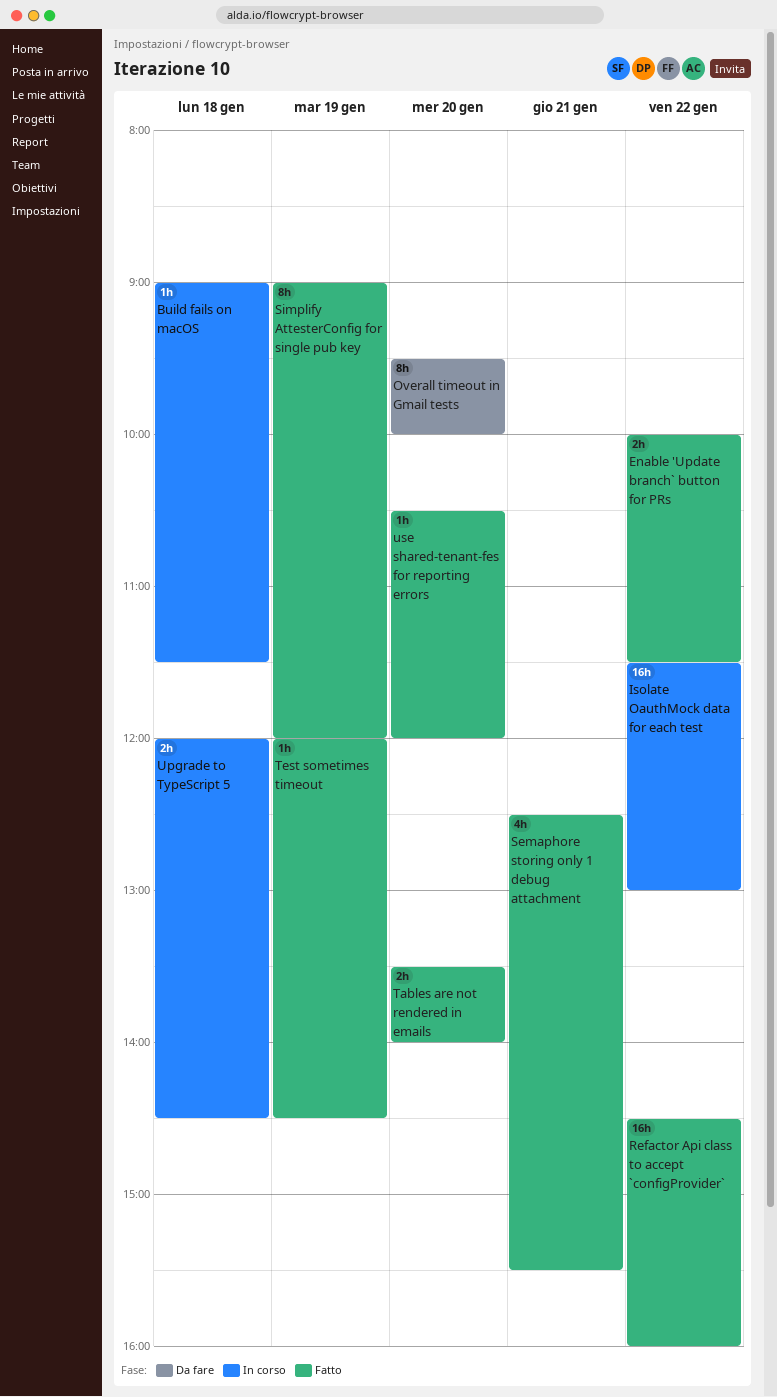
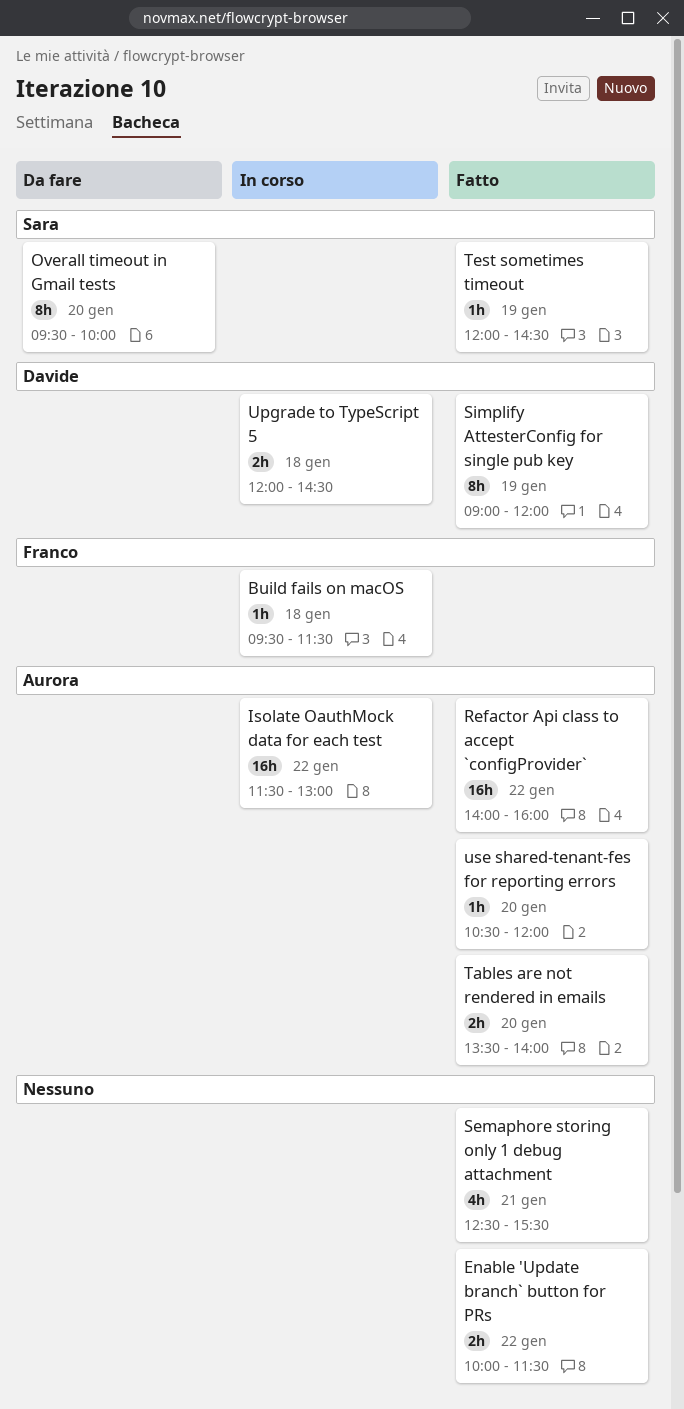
Build fails on macOS, begins: 09:00 -> 09:30
Refactor Api class to accept `configProvider`, begins: 14:30 -> 14:00

